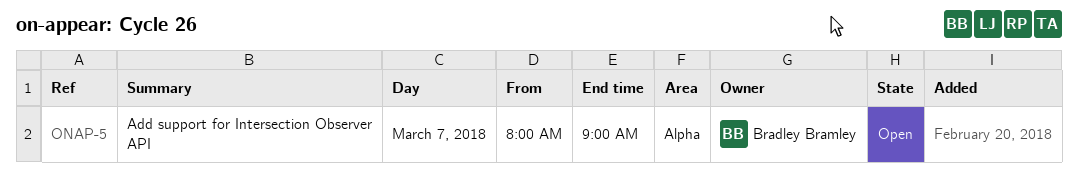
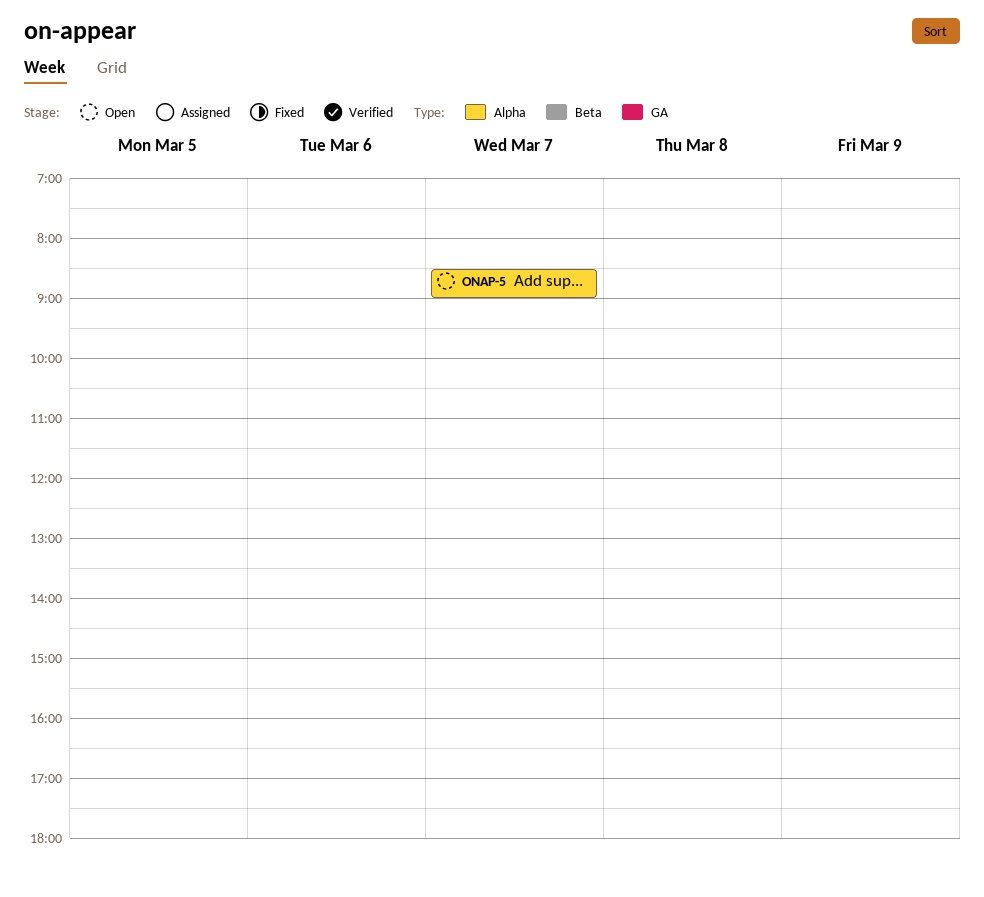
ONAP-5, begins: 08:00 -> 08:30

